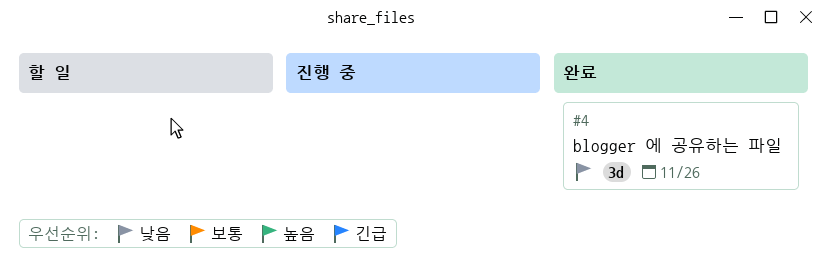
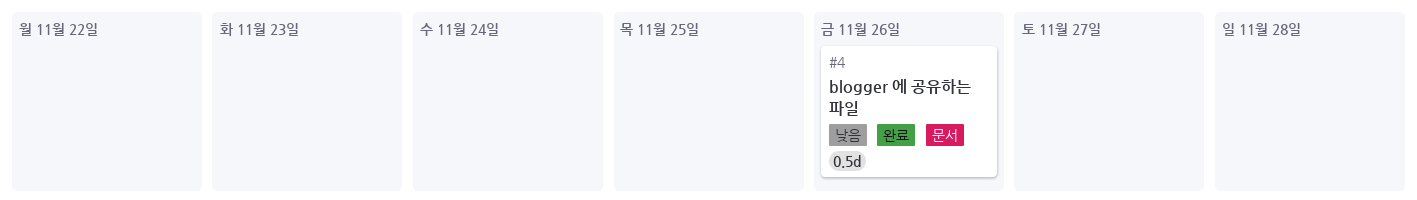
#4, estimate: 3d -> 0.5d

